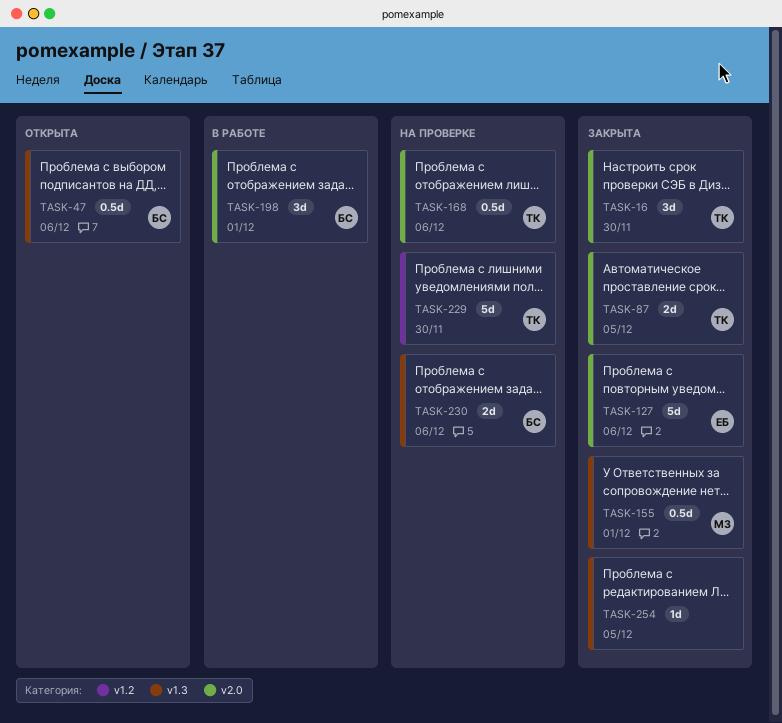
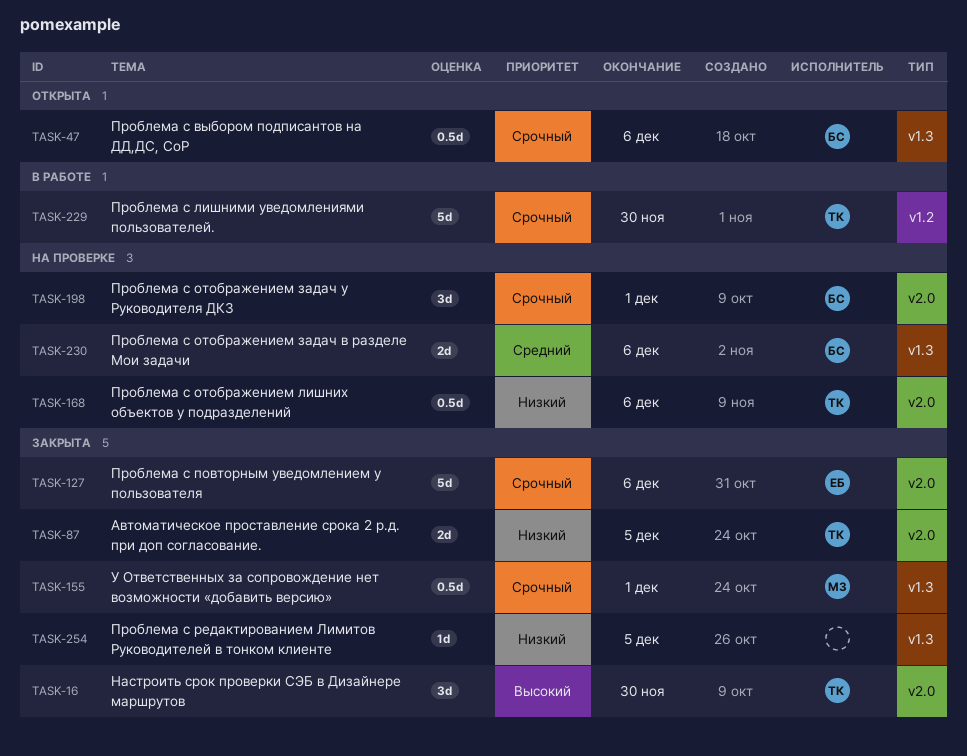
TASK-198, status: В работе -> На проверке
TASK-229, status: На проверке -> В работе

